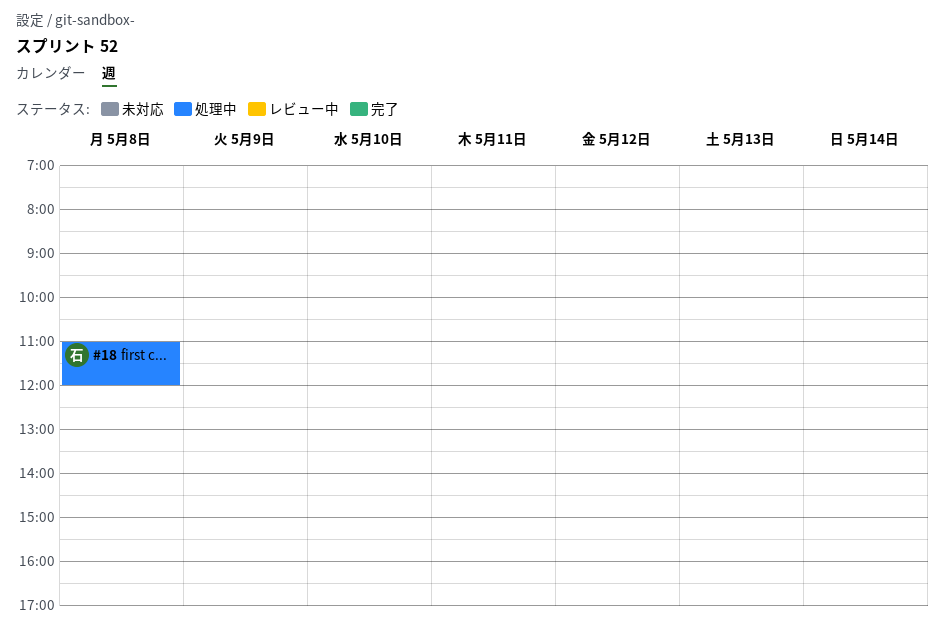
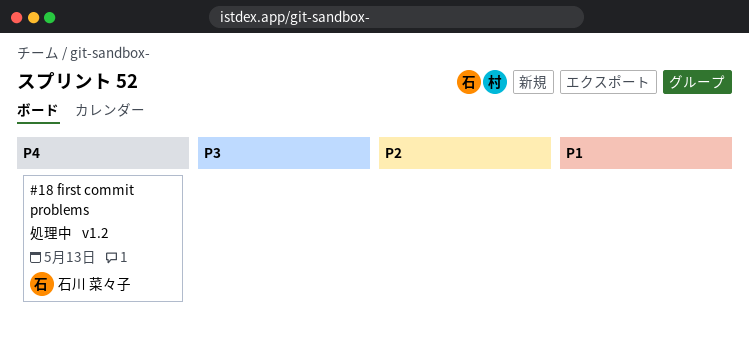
#18, day: May 8 -> May 13

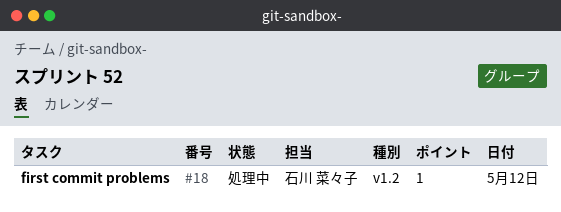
#18, day: May 13 -> May 12

